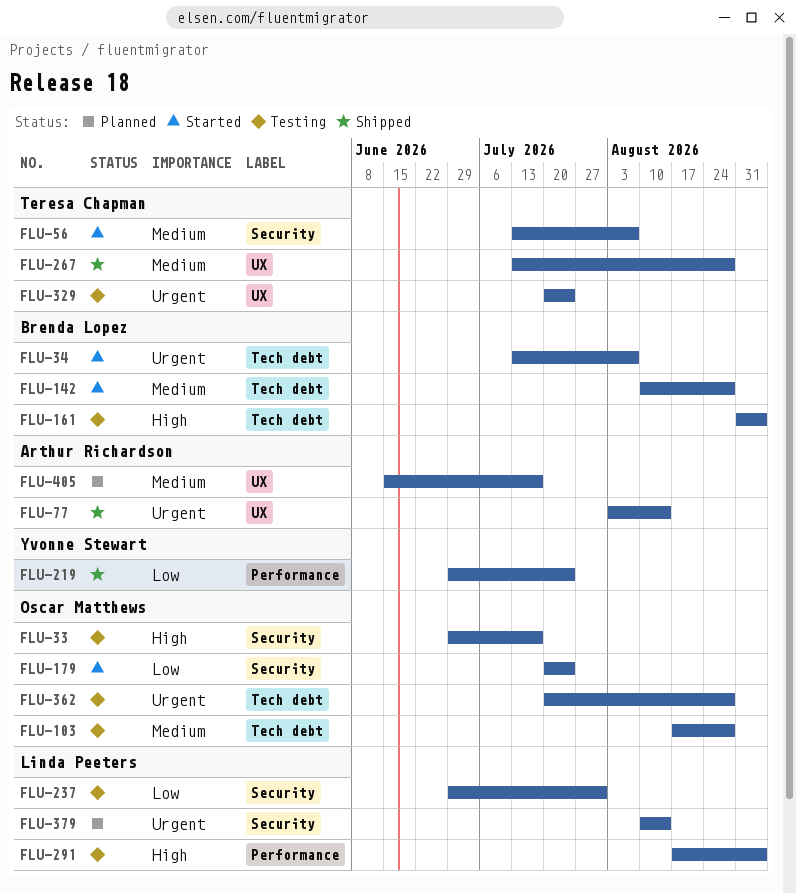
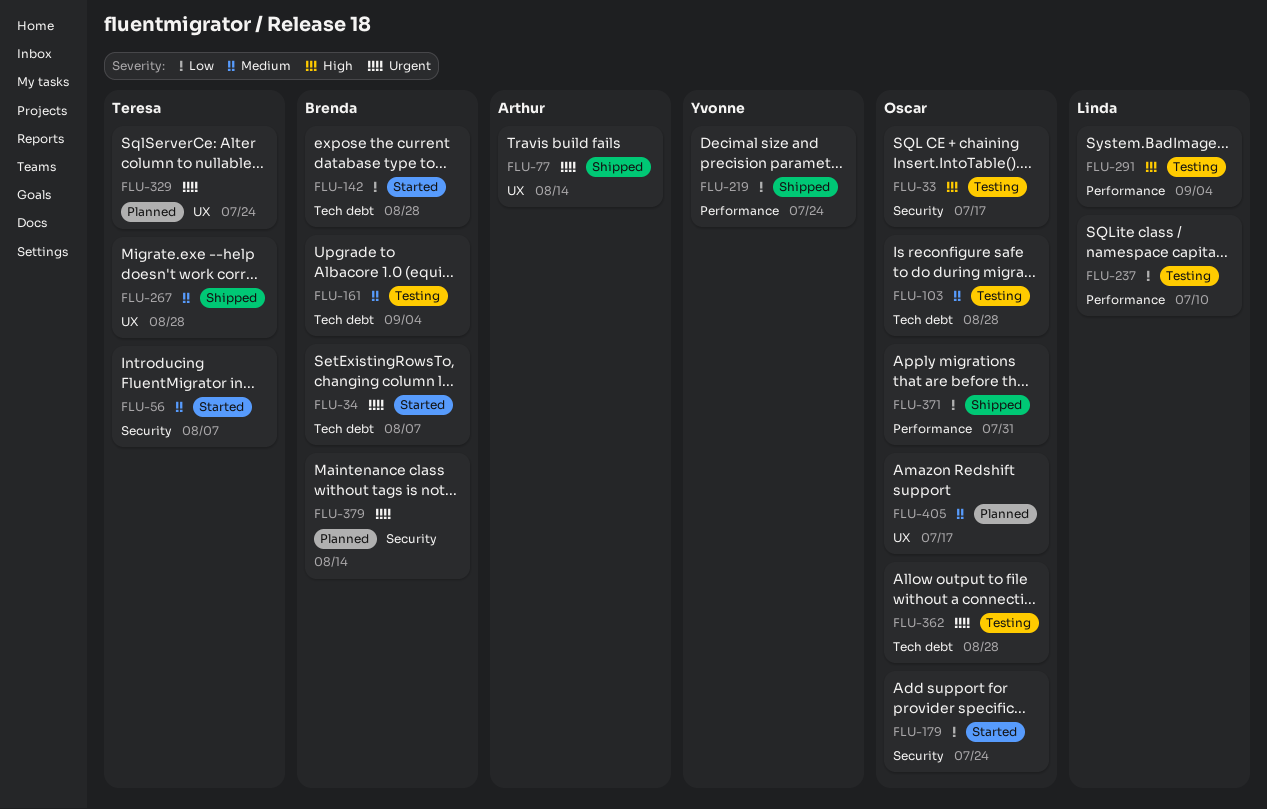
FLU-142, priority: Medium -> Low
FLU-161, priority: High -> Medium
FLU-237, label: Security -> Performance
FLU-237, due: Jul 31 -> Jul 10
FLU-329, status: Testing -> Planned
FLU-371: none -> present
FLU-379, owner: Linda Peeters -> Brenda Lopez
FLU-405, owner: Arthur Richardson -> Oscar Matthews

